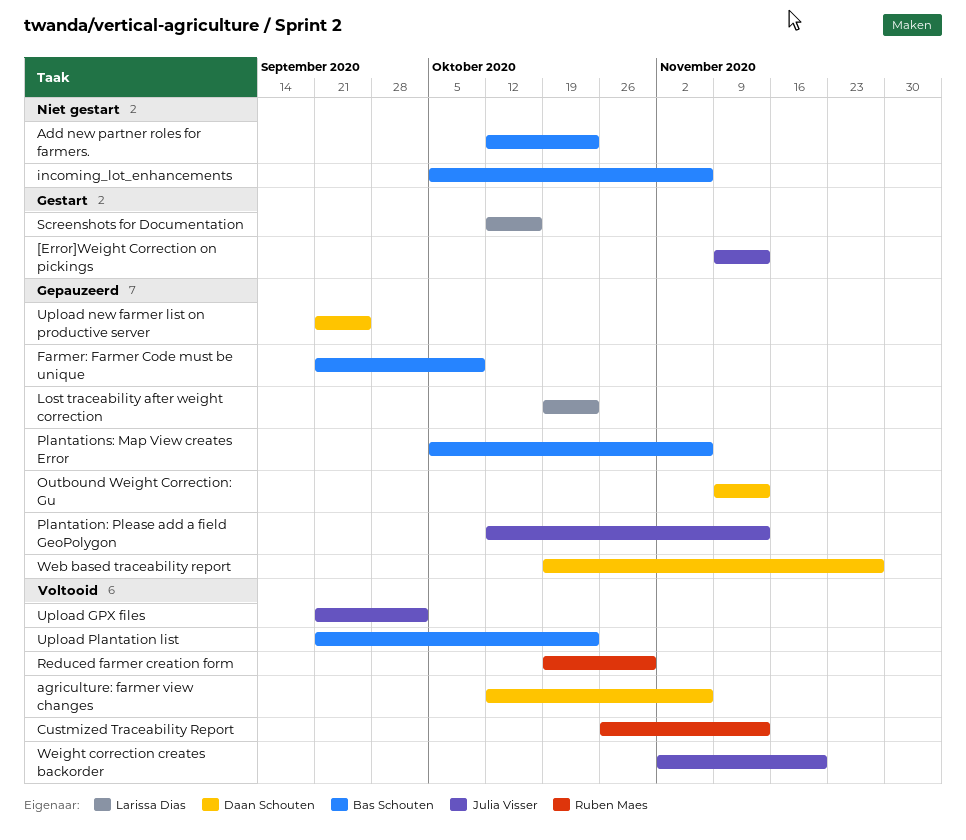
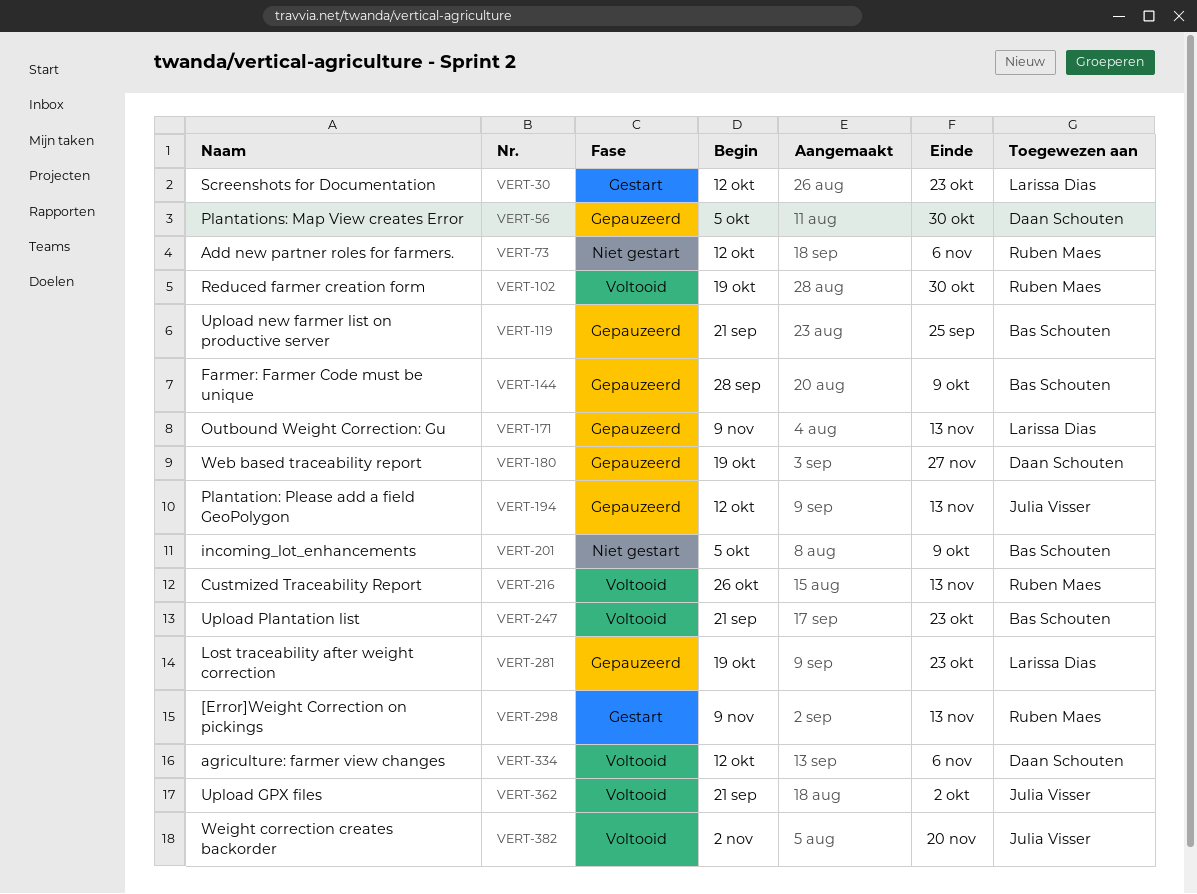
[Error]Weight Correction on pickings, owner: Julia Visser -> Ruben Maes
Add new partner roles for farmers., owner: Bas Schouten -> Ruben Maes
Add new partner roles for farmers., due: Oct 23 -> Nov 6
Farmer: Farmer Code must be unique, start: Sep 21 -> Sep 28
incoming_lot_enhancements, due: Nov 6 -> Oct 9
Outbound Weight Correction: Gu, owner: Daan Schouten -> Larissa Dias
Plantations: Map View creates Error, owner: Bas Schouten -> Daan Schouten
Plantations: Map View creates Error, due: Nov 6 -> Oct 30
Screenshots for Documentation, due: Oct 16 -> Oct 23
Upload new farmer list on productive server, owner: Daan Schouten -> Bas Schouten

